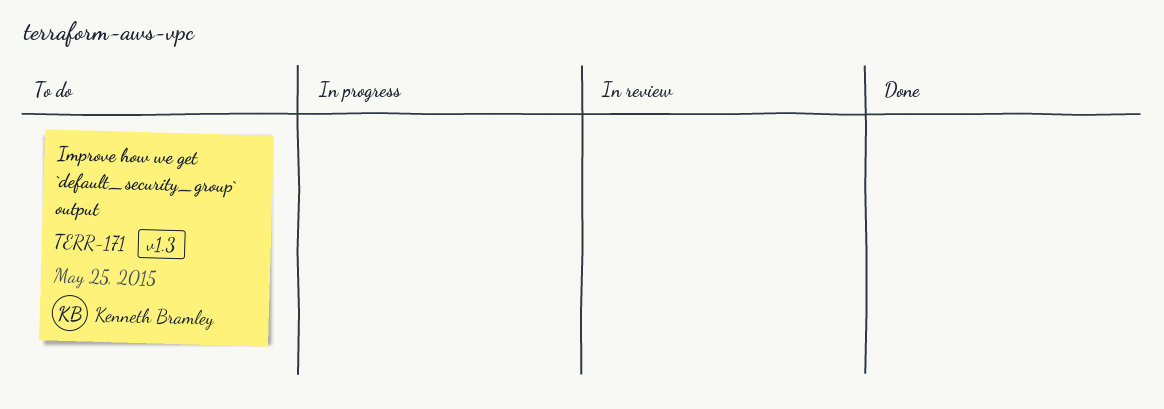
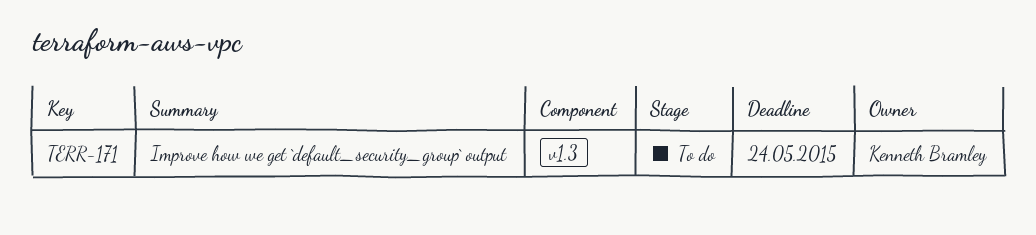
TERR-171, due: May 25 -> May 24

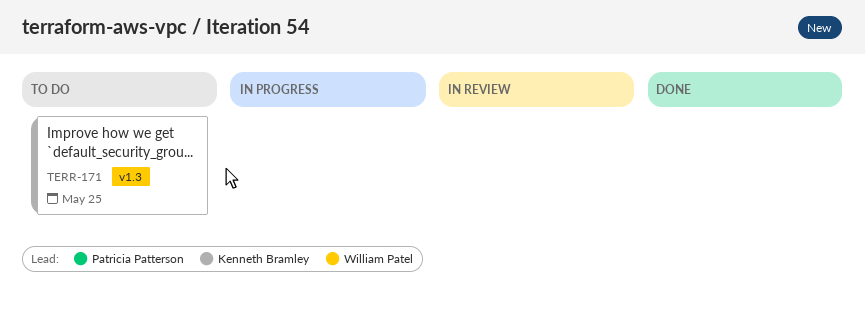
TERR-171, due: May 24 -> May 25

